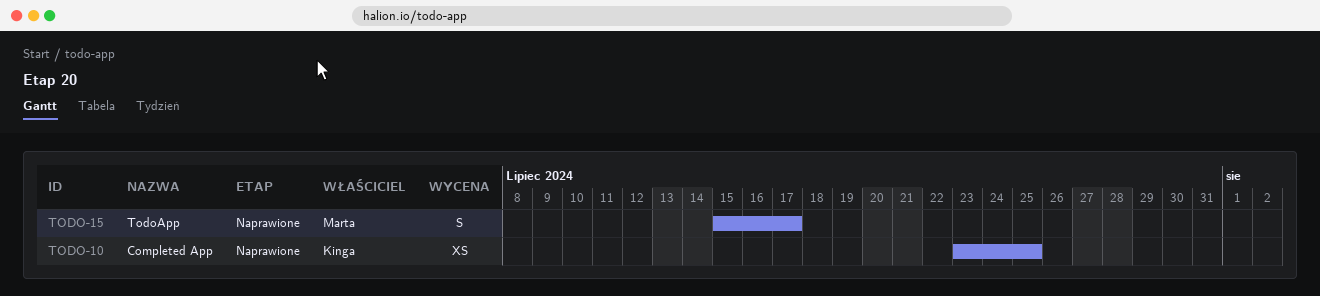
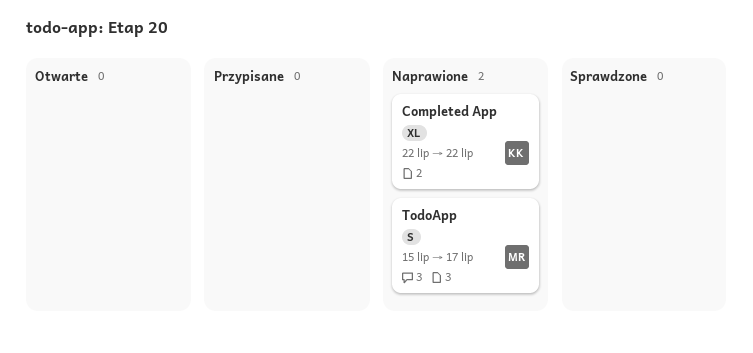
Completed App, estimate: XS -> XL
Completed App, start: Jul 23 -> Jul 22
Completed App, due: Jul 25 -> Jul 22

